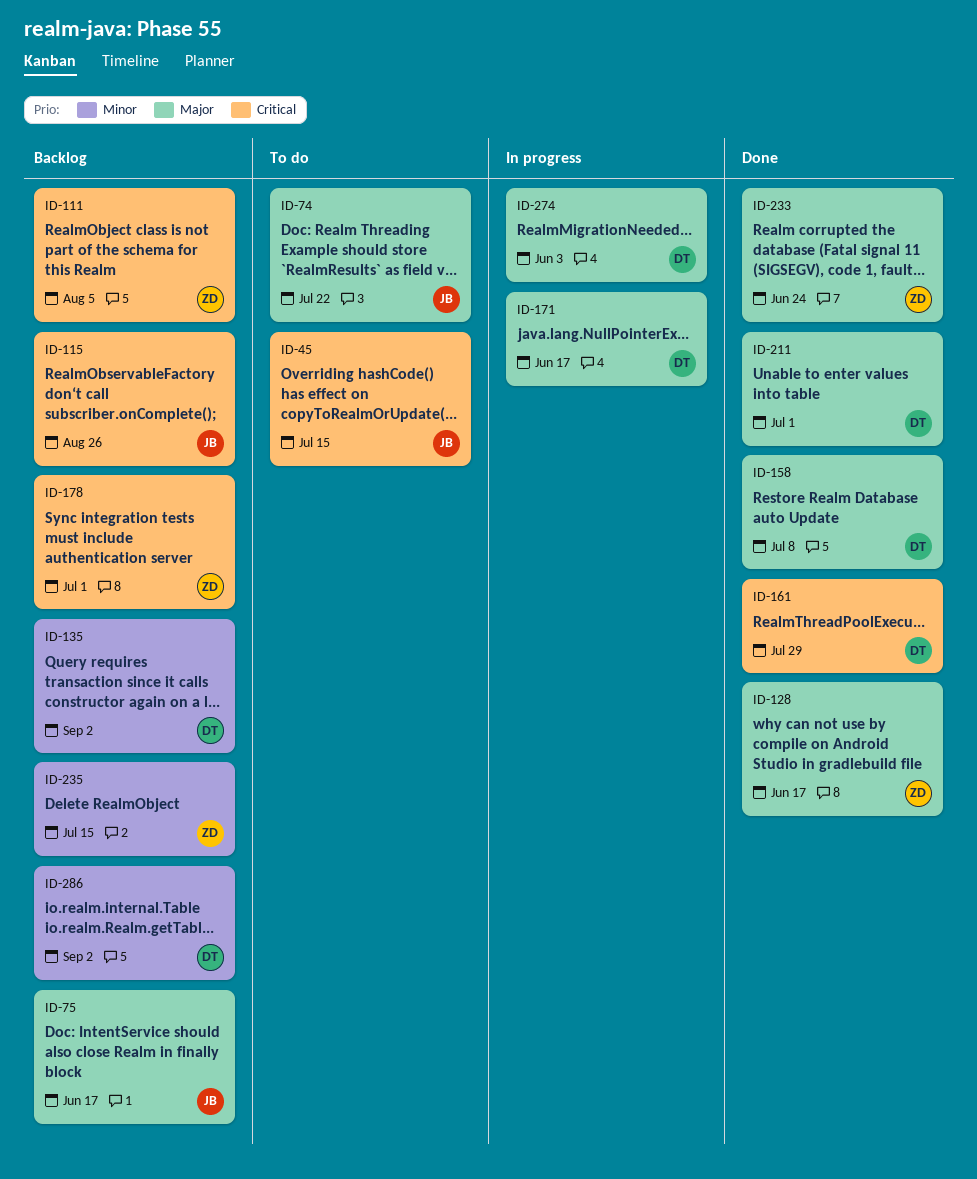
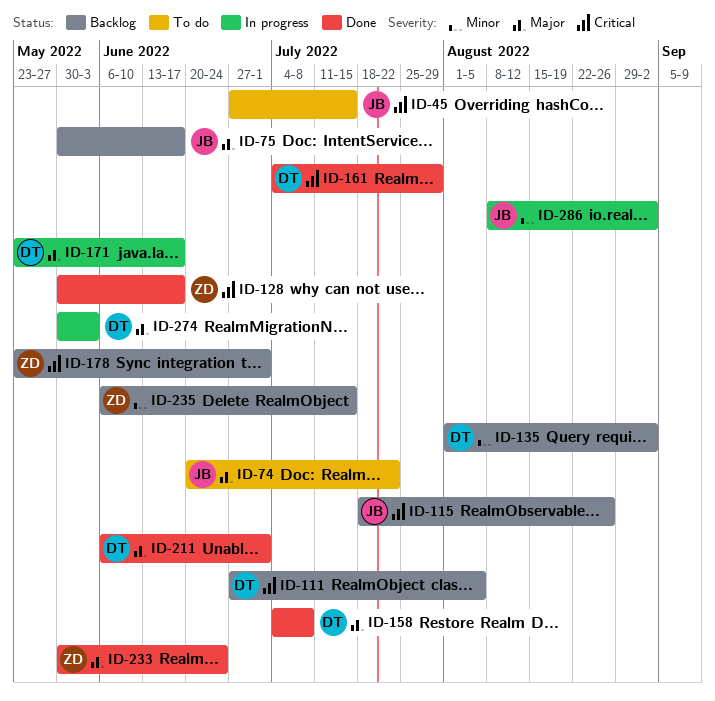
ID-111, owner: ZD -> DT
ID-128, priority: Major -> Critical
ID-286, status: Backlog -> In progress
ID-286, owner: DT -> JB

